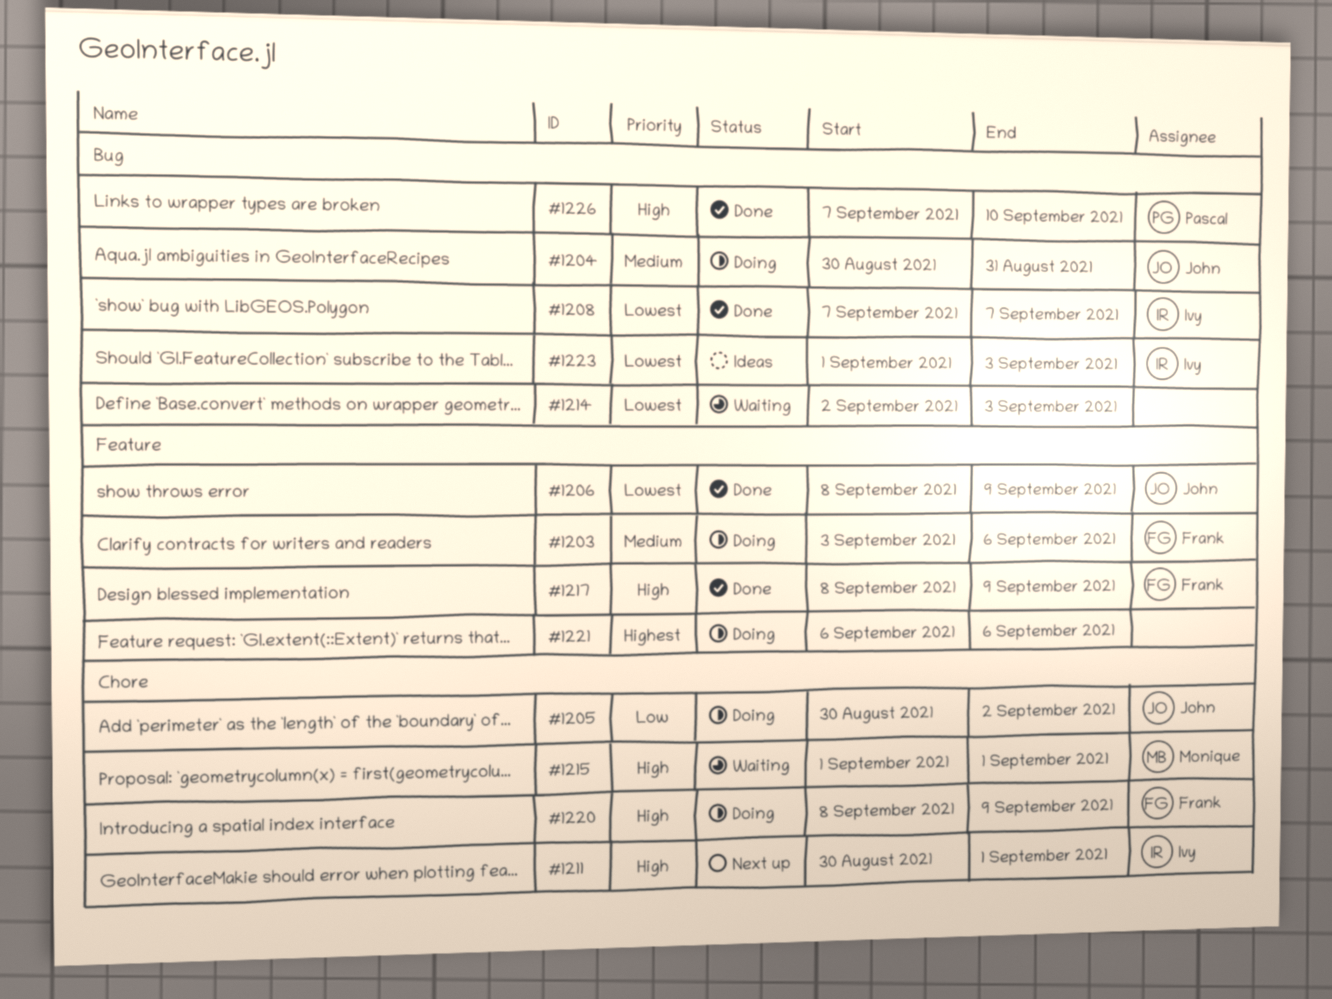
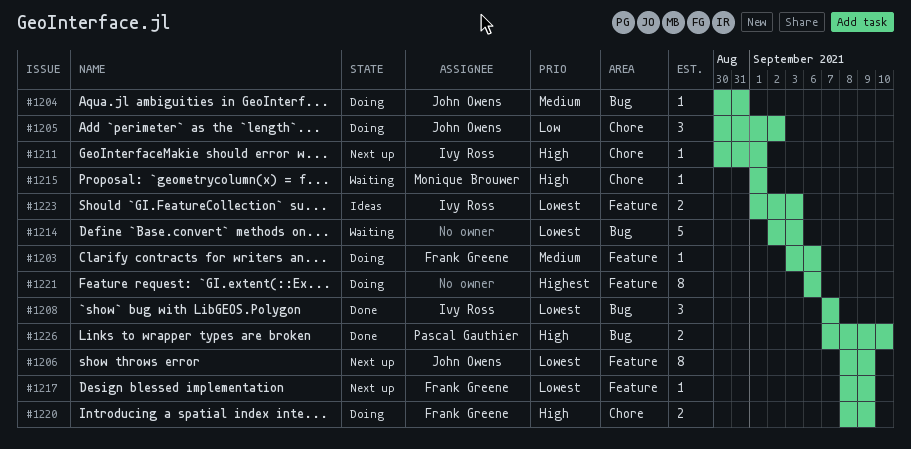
#1206, status: Done -> Next up
#1217, status: Done -> Next up
#1217, priority: High -> Lowest
#1223, label: Bug -> Feature

